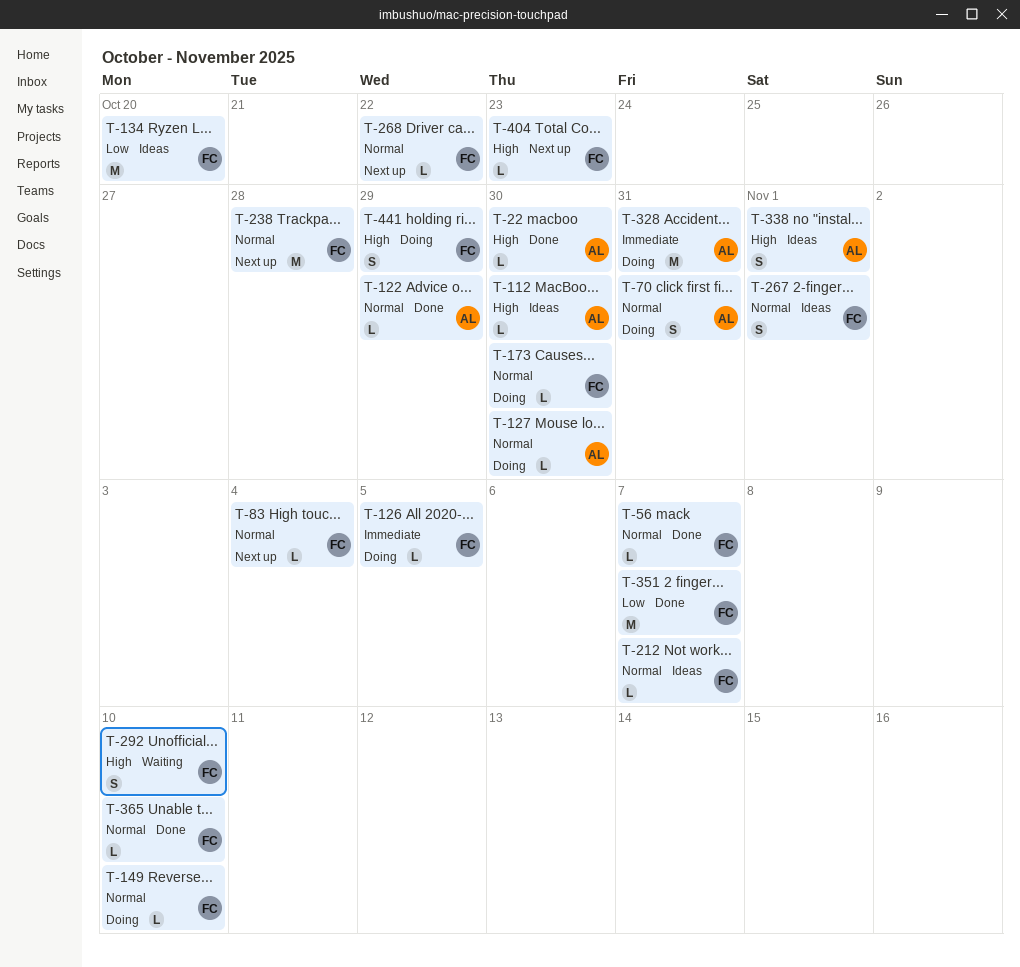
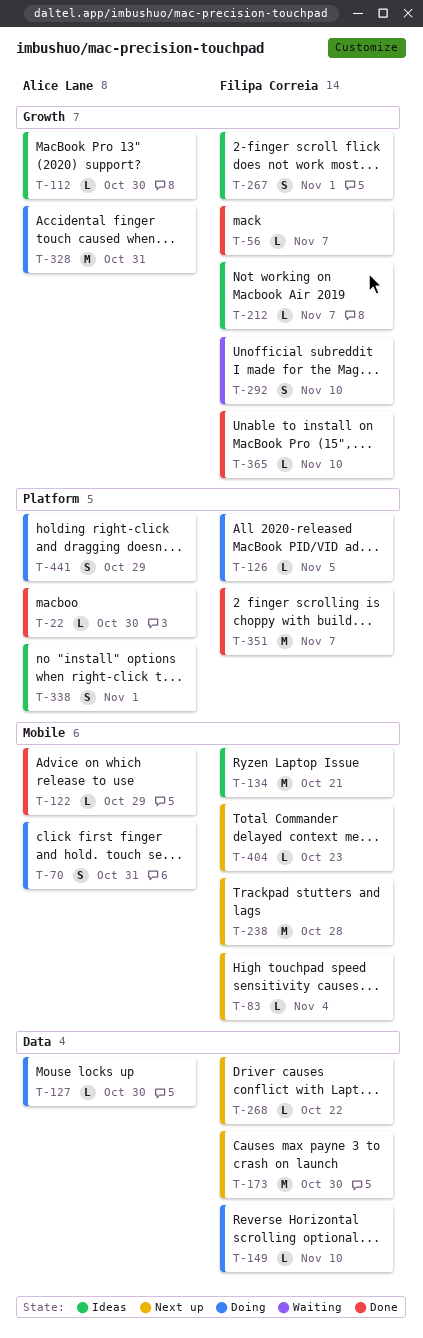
T-134, due: Oct 20 -> Oct 21
T-173, status: Doing -> Next up
T-173, estimate: L -> M
T-441, owner: Filipa Correia -> Alice Lane

